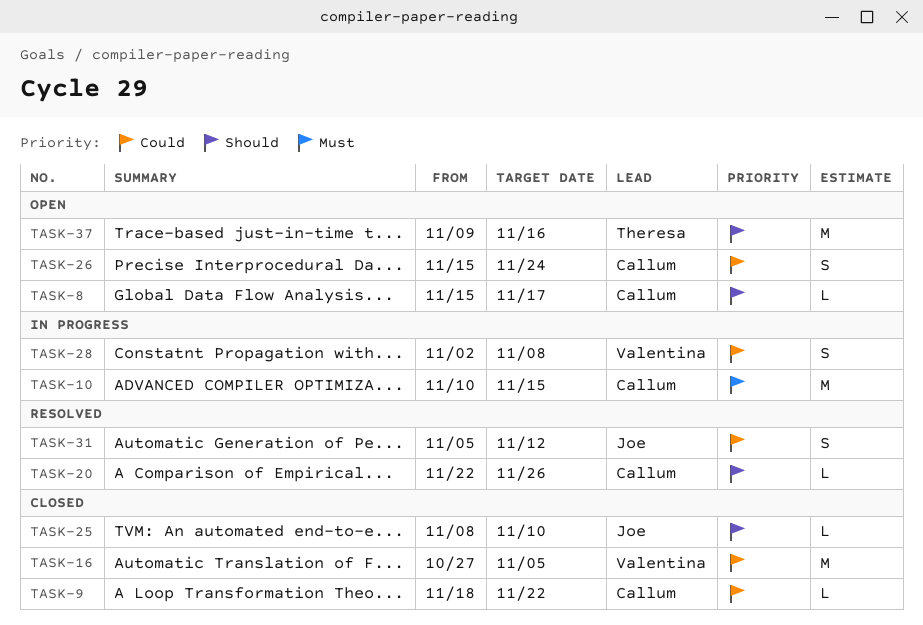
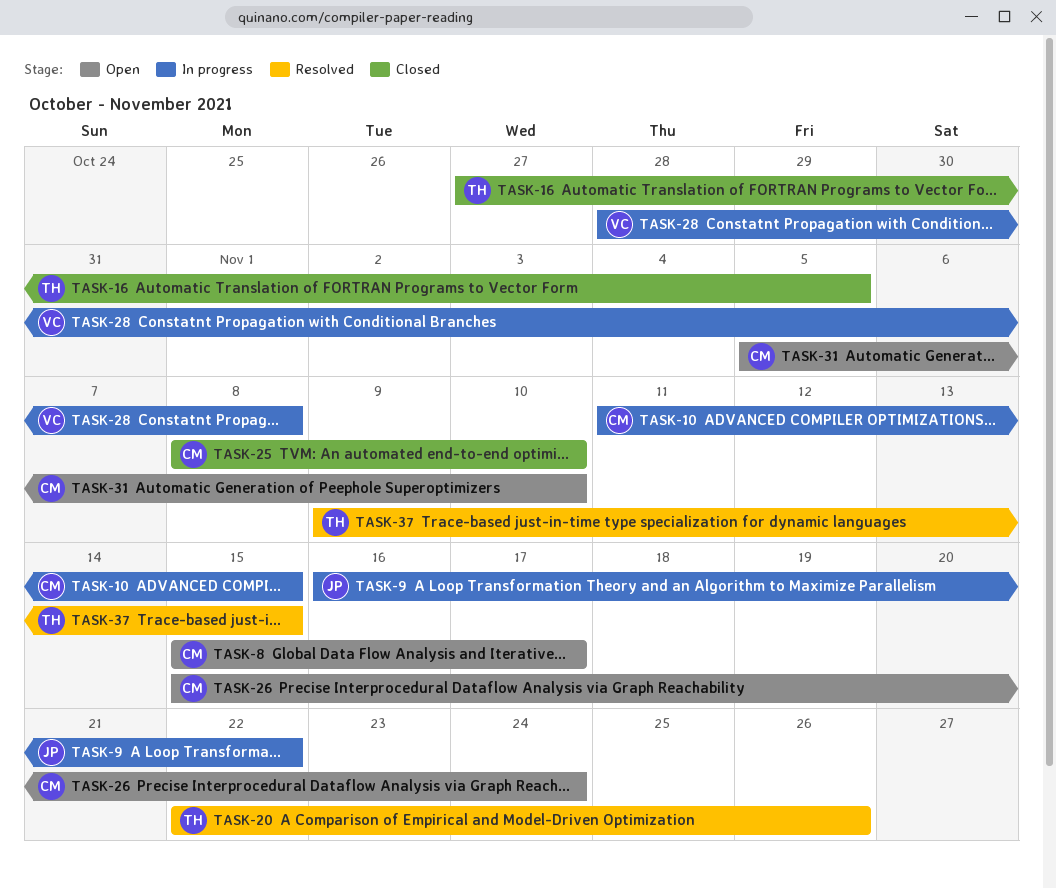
TASK-9, status: Closed -> In progress
TASK-9, owner: Callum -> Joe
TASK-9, start: Nov 18 -> Nov 16
TASK-10, start: Nov 10 -> Nov 11
TASK-16, owner: Valentina -> Theresa
TASK-20, owner: Callum -> Theresa
TASK-25, owner: Joe -> Callum
TASK-28, start: Nov 2 -> Oct 28
TASK-31, status: Resolved -> Open
TASK-31, owner: Joe -> Callum
TASK-31, due: Nov 12 -> Nov 10
TASK-37, status: Open -> Resolved
TASK-37, due: Nov 16 -> Nov 15

